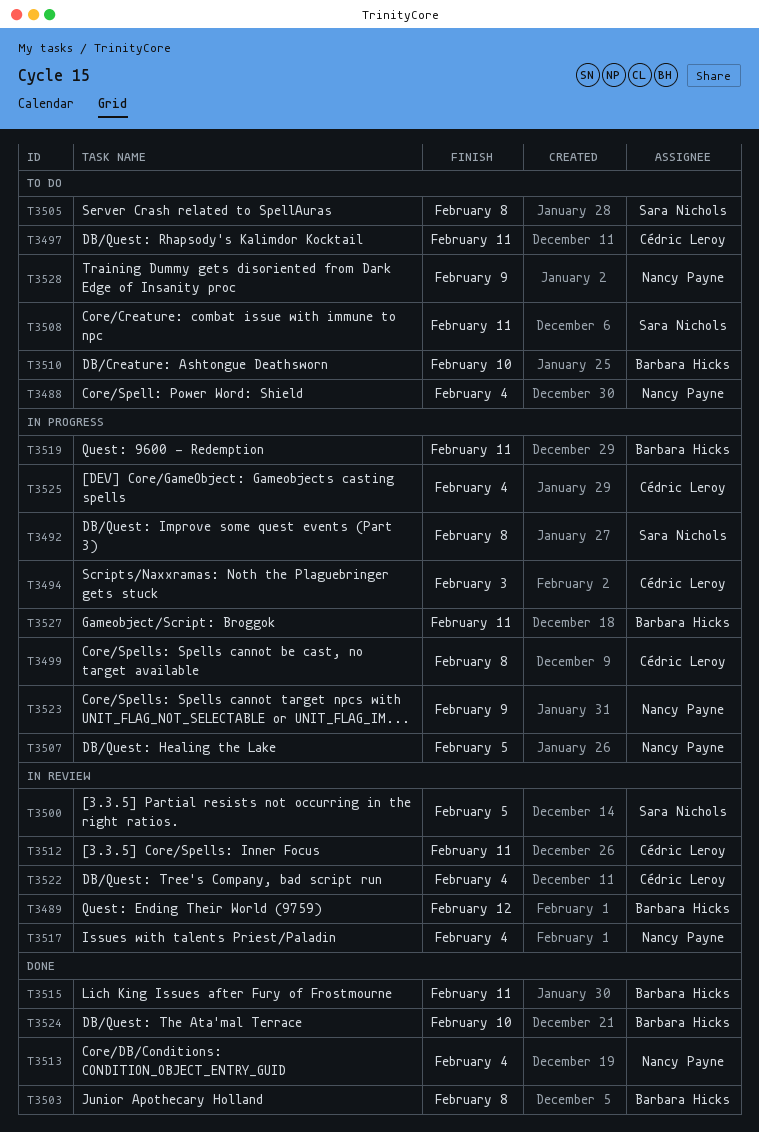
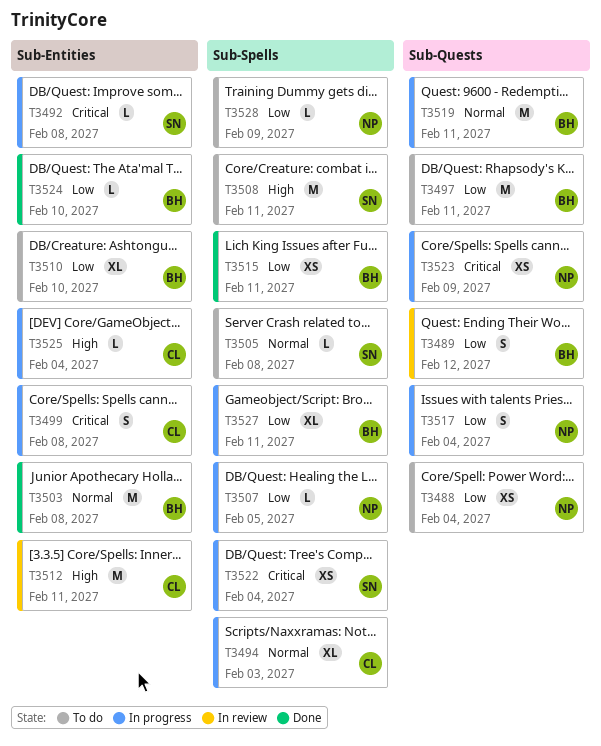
T3497, owner: Cédric Leroy -> Barbara Hicks
T3500: present -> none
T3513: present -> none
T3517, status: In review -> In progress
T3522, status: In review -> In progress
T3522, owner: Cédric Leroy -> Sara Nichols

